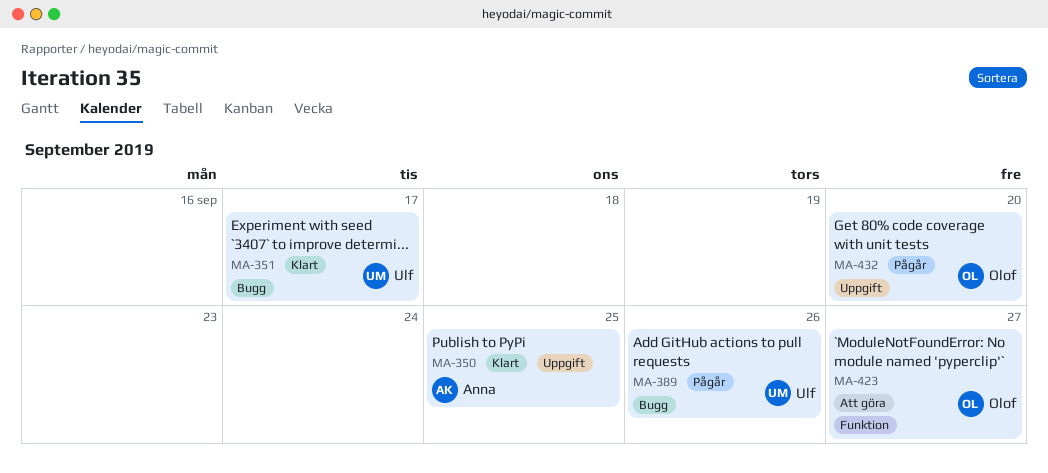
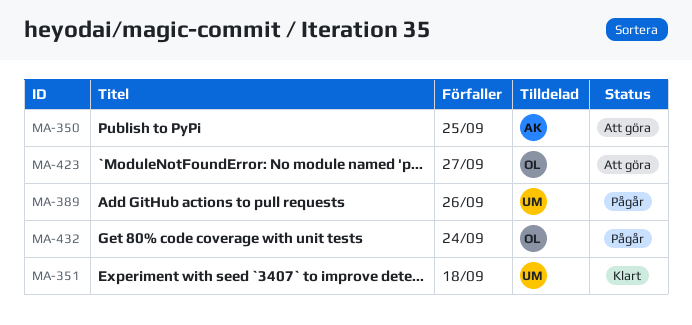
MA-350, status: Klart -> Att göra
MA-351, due: Sep 17 -> Sep 18
MA-432, due: Sep 20 -> Sep 24

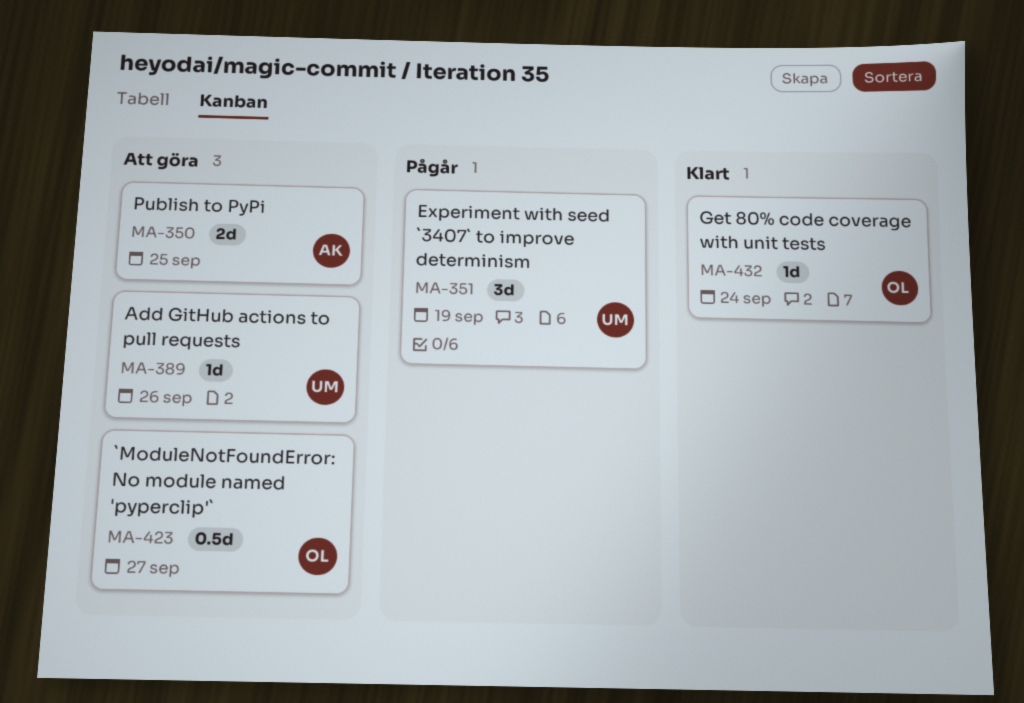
MA-351, status: Klart -> Pågår
MA-351, due: Sep 18 -> Sep 19
MA-389, status: Pågår -> Att göra
MA-432, status: Pågår -> Klart

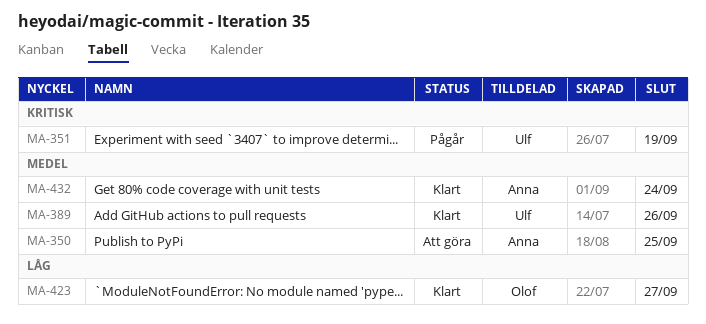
MA-389, status: Att göra -> Klart
MA-423, status: Att göra -> Klart
MA-432, owner: Olof -> Anna

